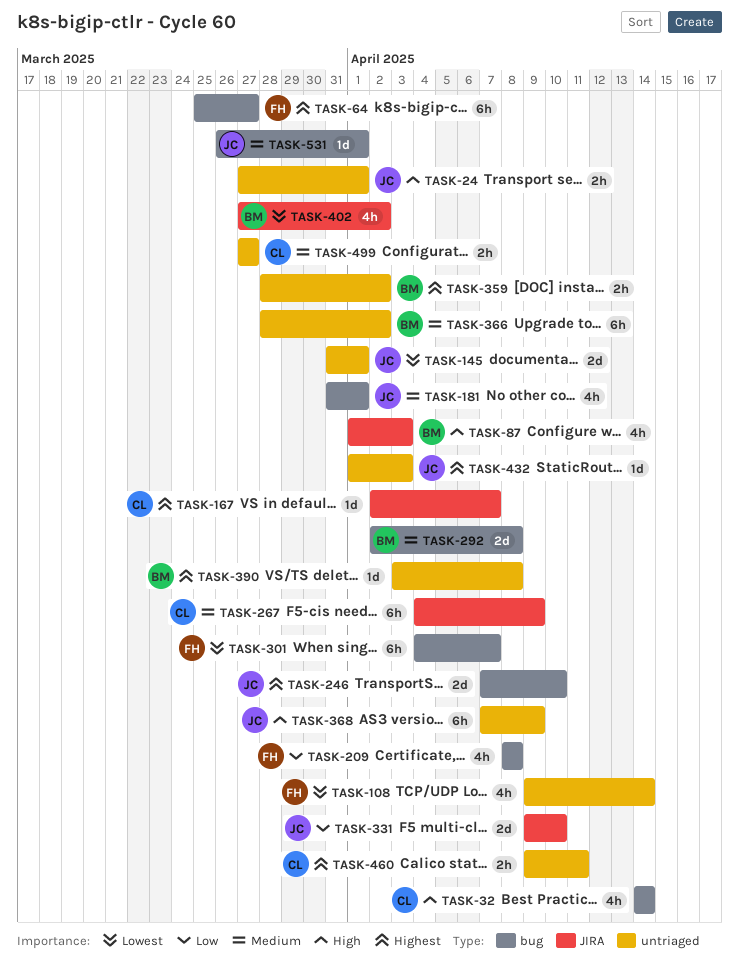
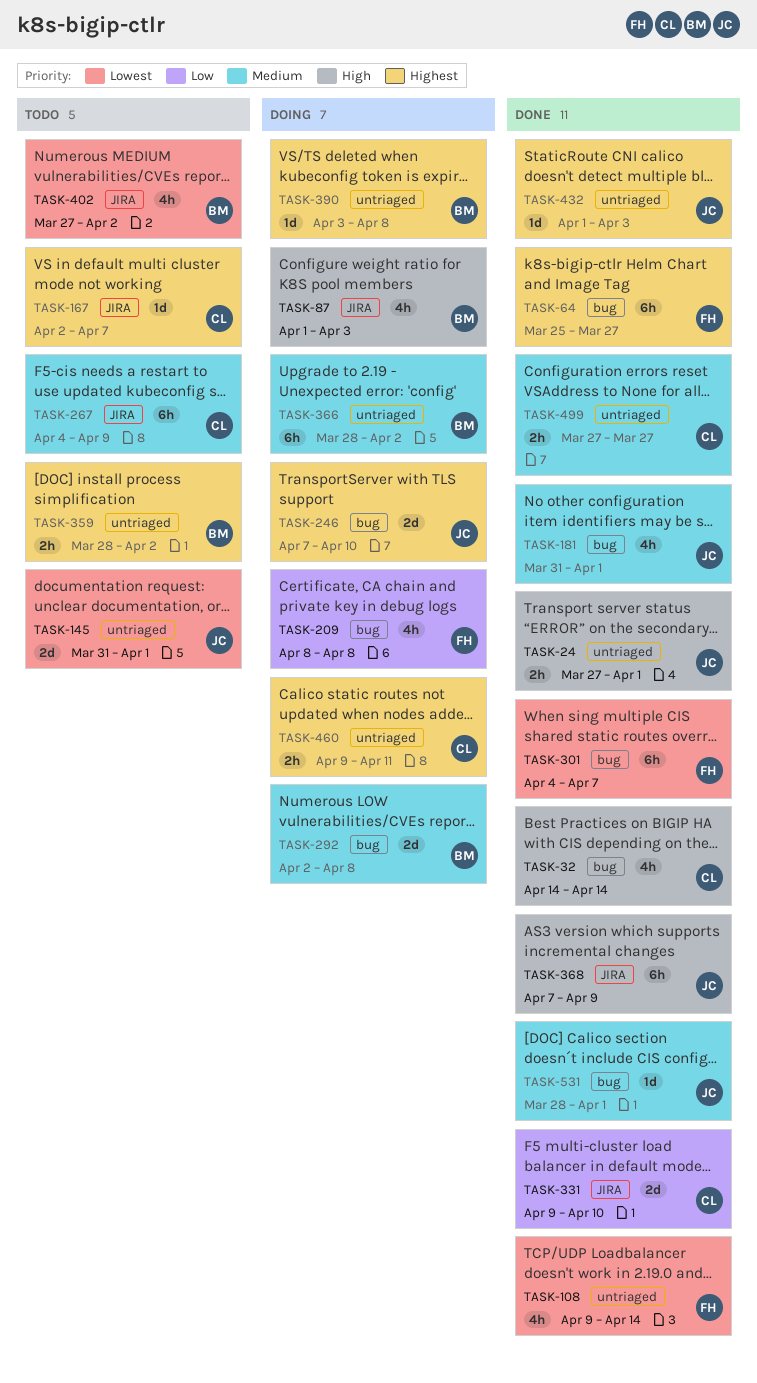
TASK-331, owner: JC -> CL
TASK-368, label: untriaged -> JIRA
TASK-531, start: Mar 26 -> Mar 28

